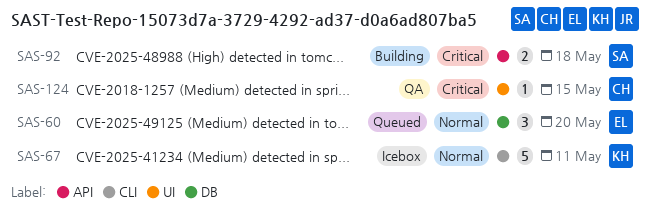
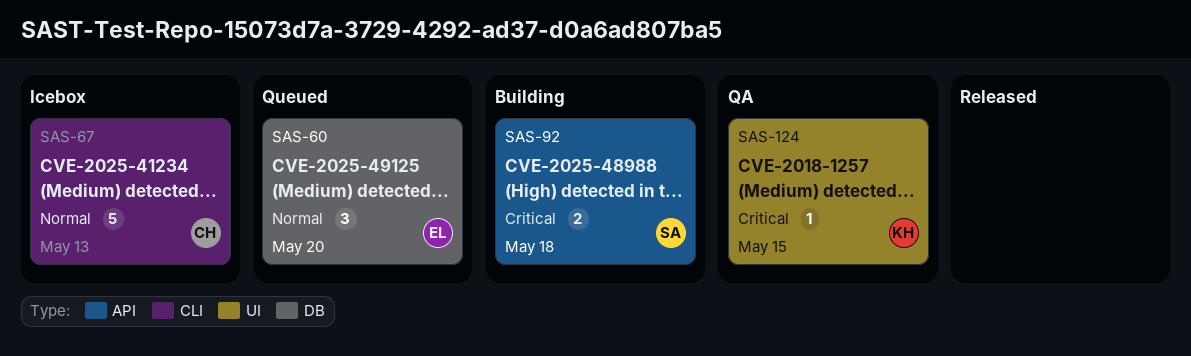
SAS-67, owner: KH -> CH
SAS-67, due: May 11 -> May 13
SAS-124, owner: CH -> KH

